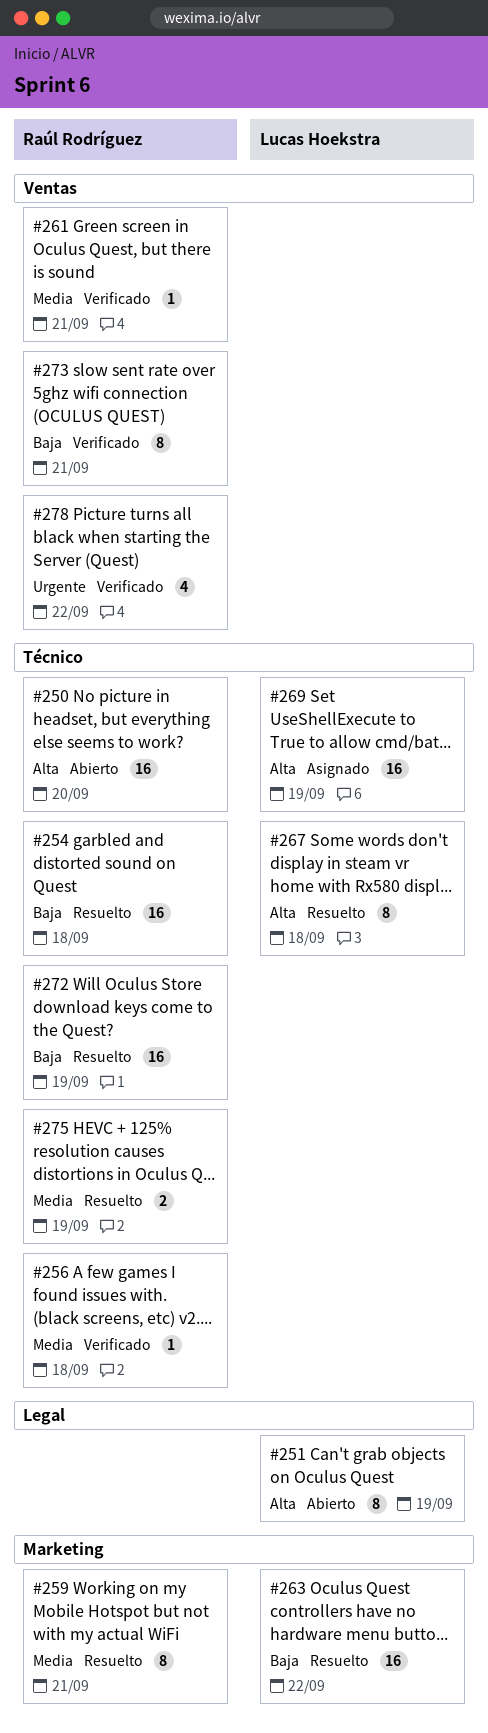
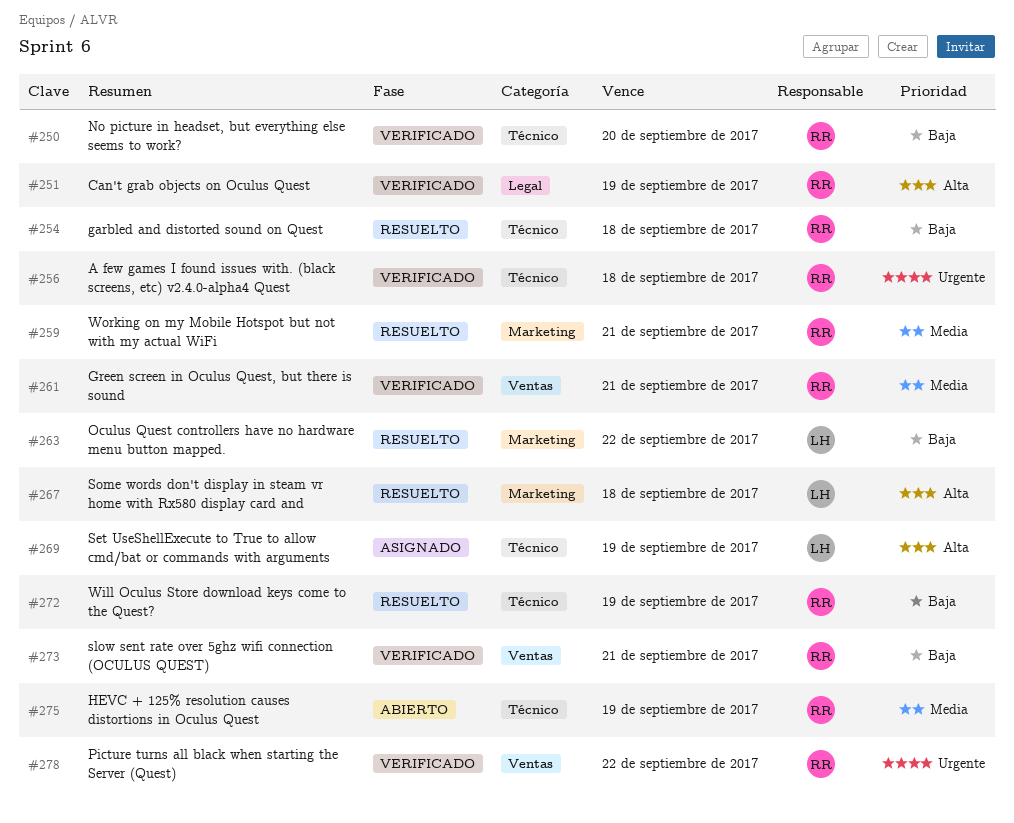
#250, status: Abierto -> Verificado
#250, priority: Alta -> Baja
#251, status: Abierto -> Verificado
#251, owner: Lucas Hoekstra -> Raúl Rodríguez
#256, priority: Media -> Urgente
#267, label: Técnico -> Marketing
#275, status: Resuelto -> Abierto

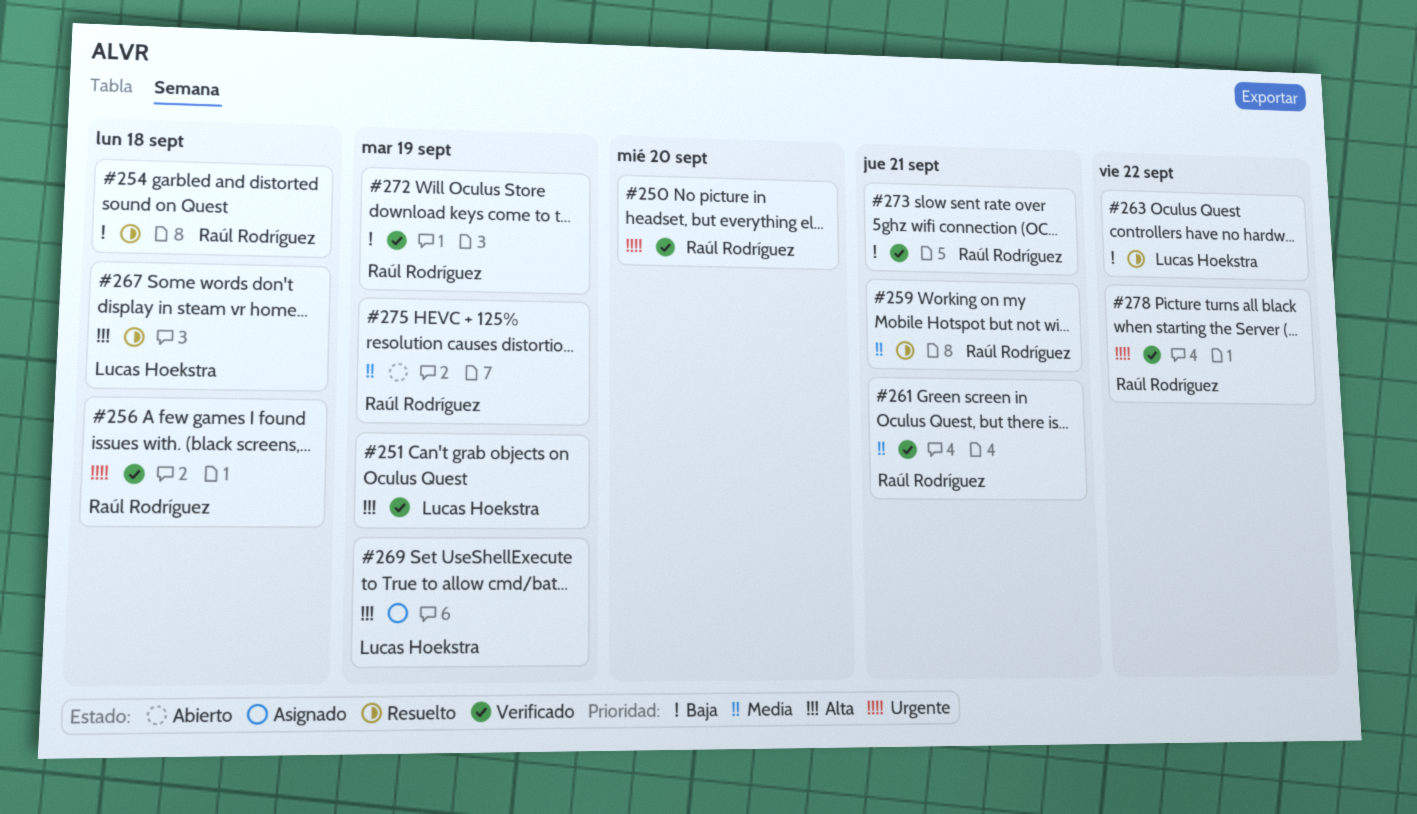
#250, priority: Baja -> Urgente
#251, owner: Raúl Rodríguez -> Lucas Hoekstra
#272, status: Resuelto -> Verificado

